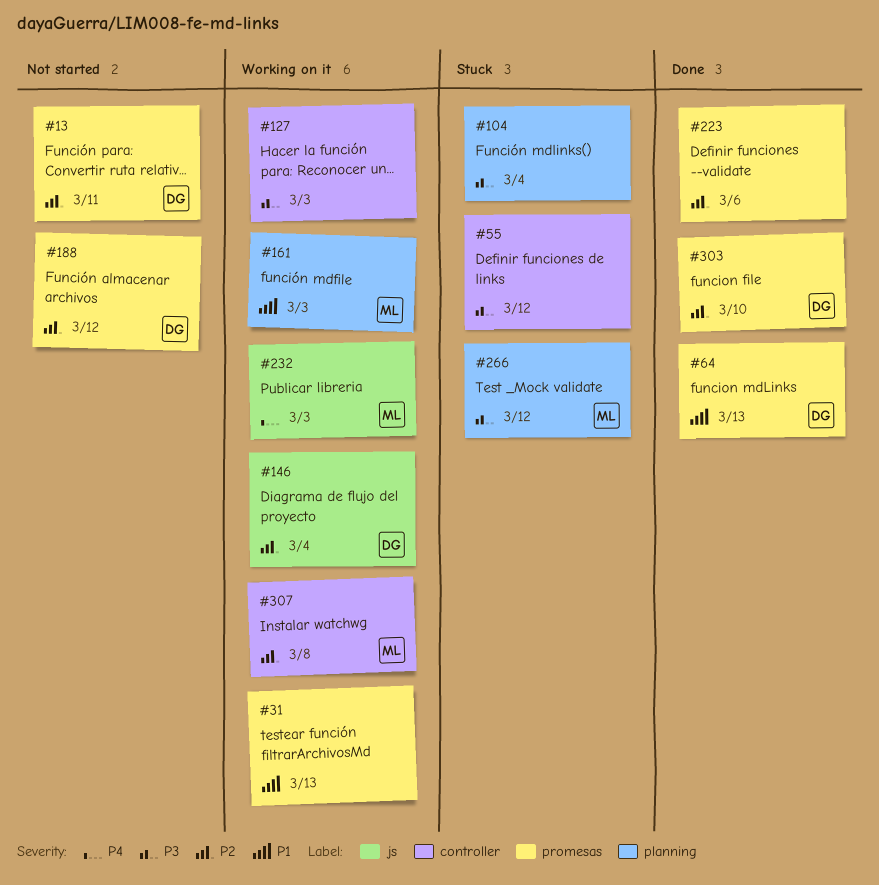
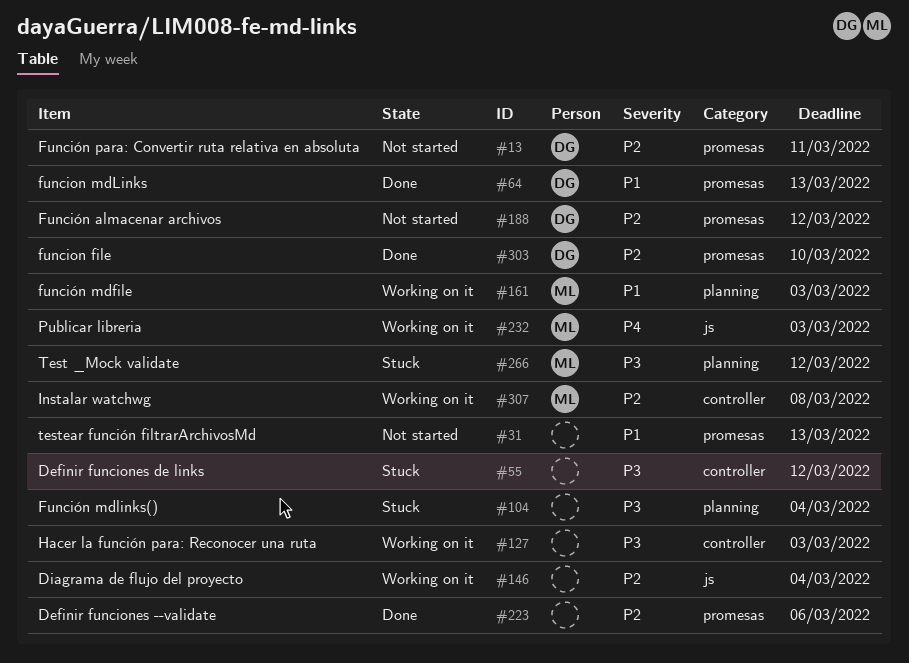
#31, status: Working on it -> Not started
#146, owner: DG -> none

